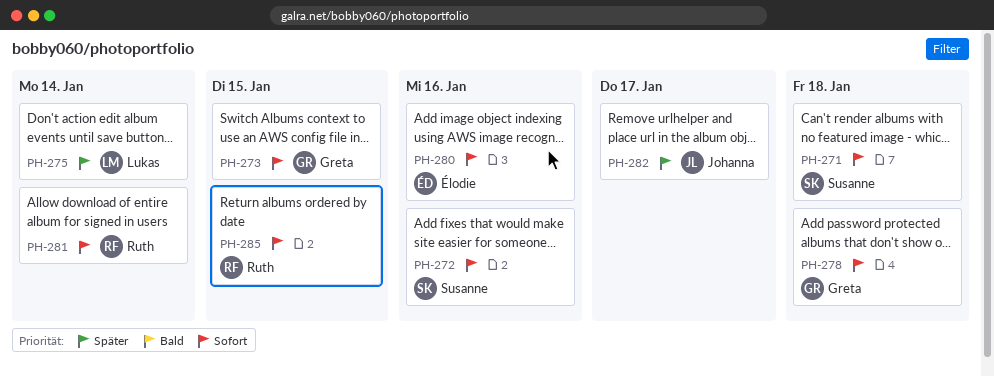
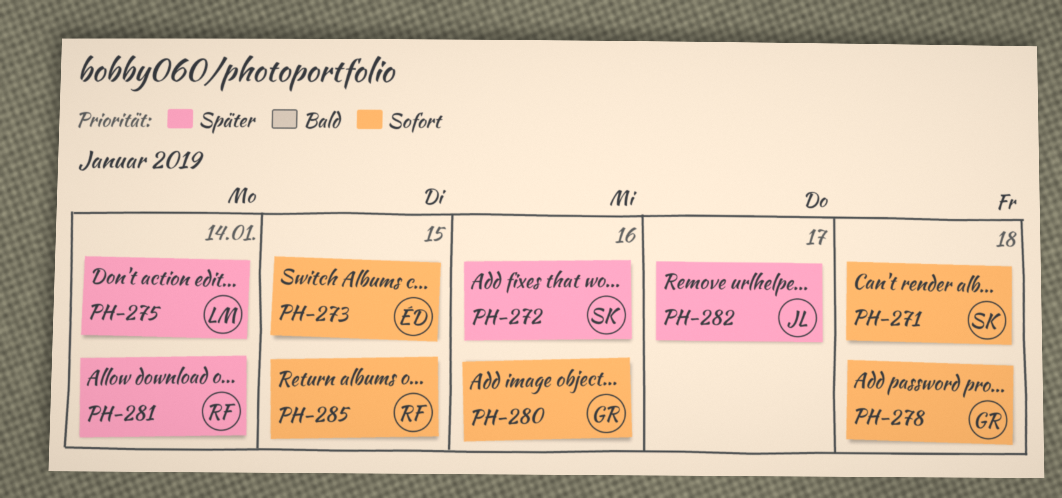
PH-272, priority: Sofort -> Später
PH-273, owner: Greta -> Élodie
PH-280, owner: Élodie -> Greta
PH-281, priority: Sofort -> Später

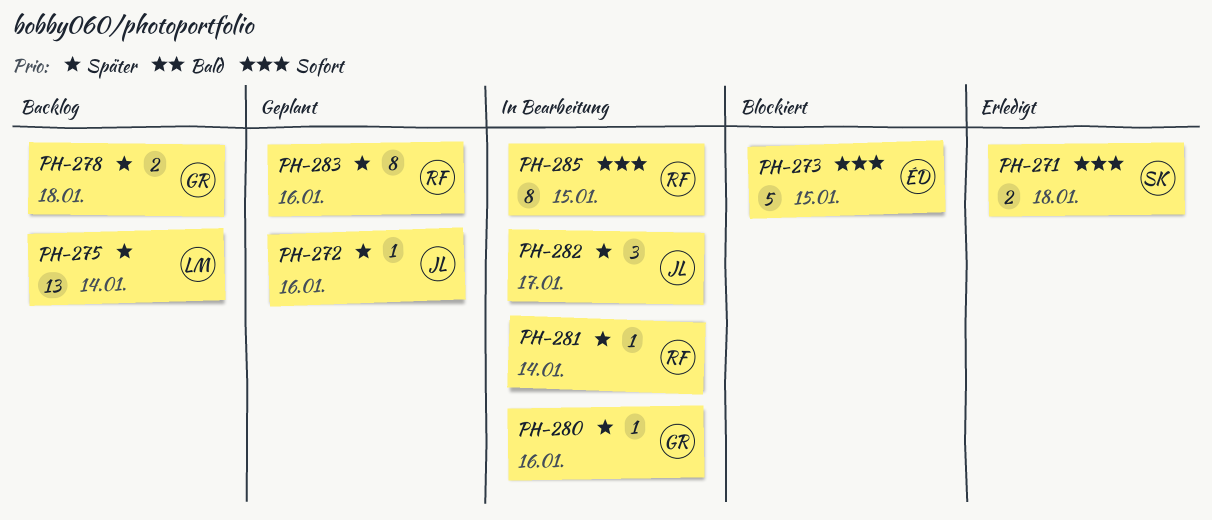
PH-272, owner: SK -> JL
PH-278, priority: Sofort -> Später
PH-280, priority: Sofort -> Später
PH-283: none -> present

